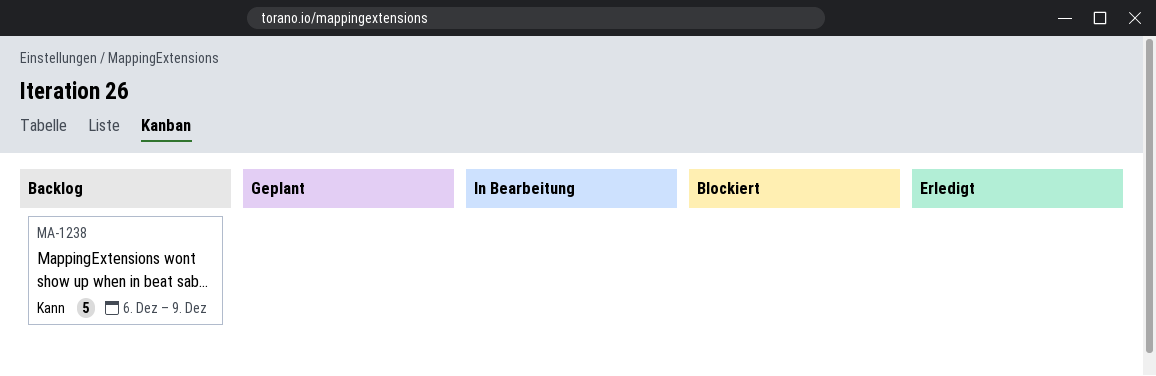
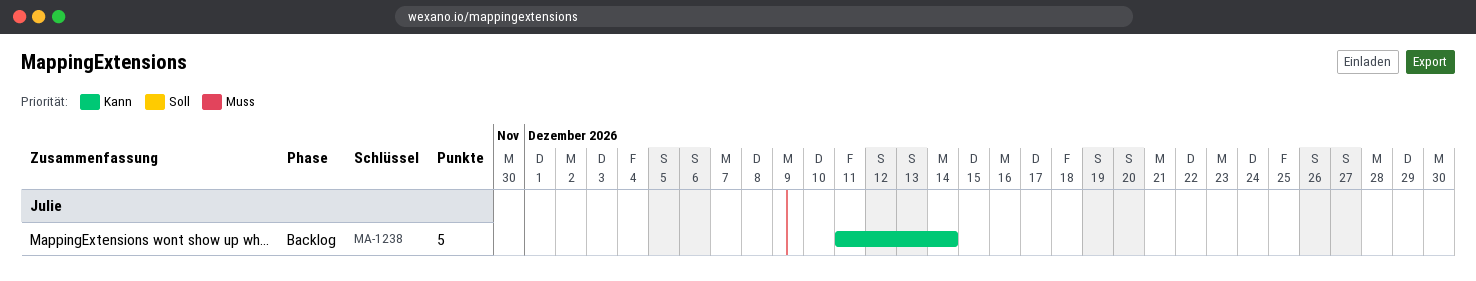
MA-1238, start: Dec 6 -> Dec 11
MA-1238, due: Dec 9 -> Dec 14

